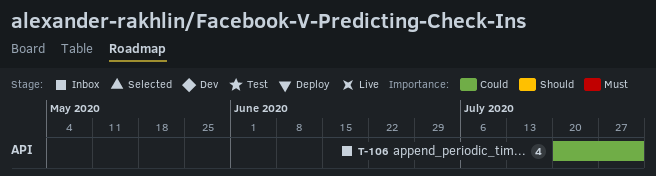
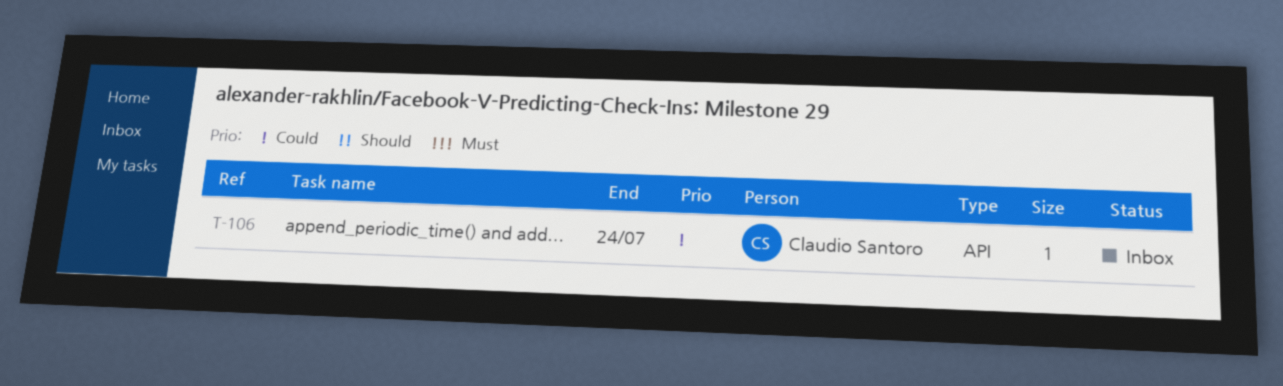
T-106, estimate: 4 -> 1
T-106, due: Jul 31 -> Jul 24

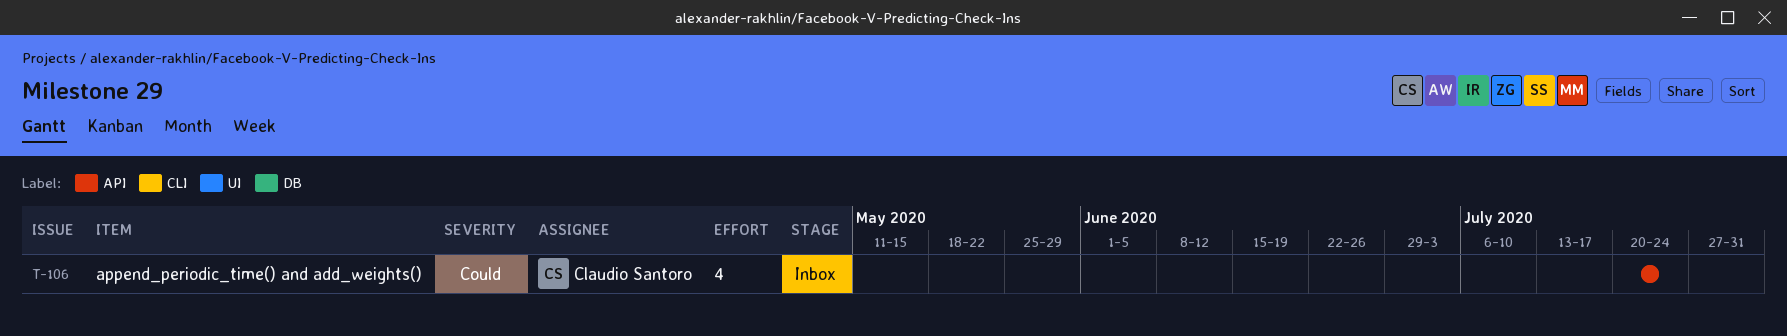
T-106, estimate: 1 -> 4

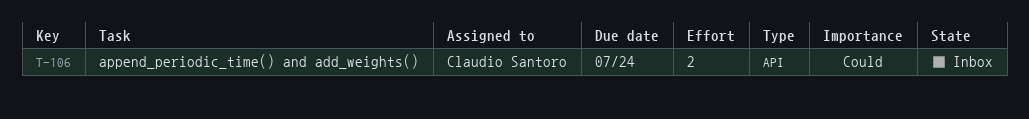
T-106, estimate: 4 -> 2

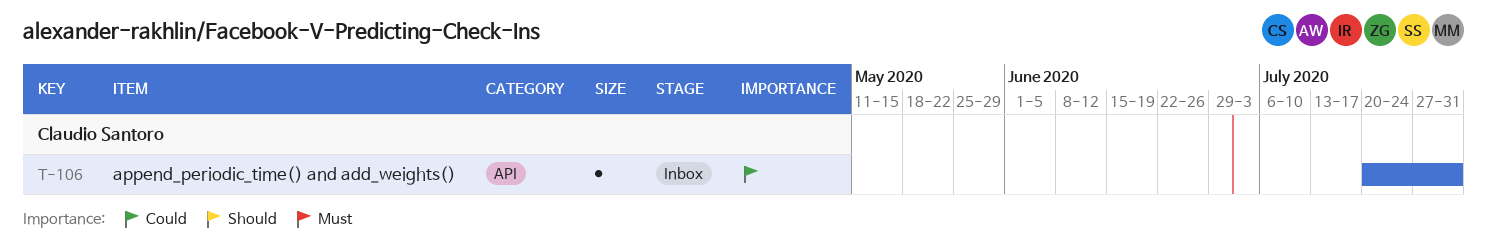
T-106, estimate: 2 -> 1
T-106, due: Jul 24 -> Jul 31

